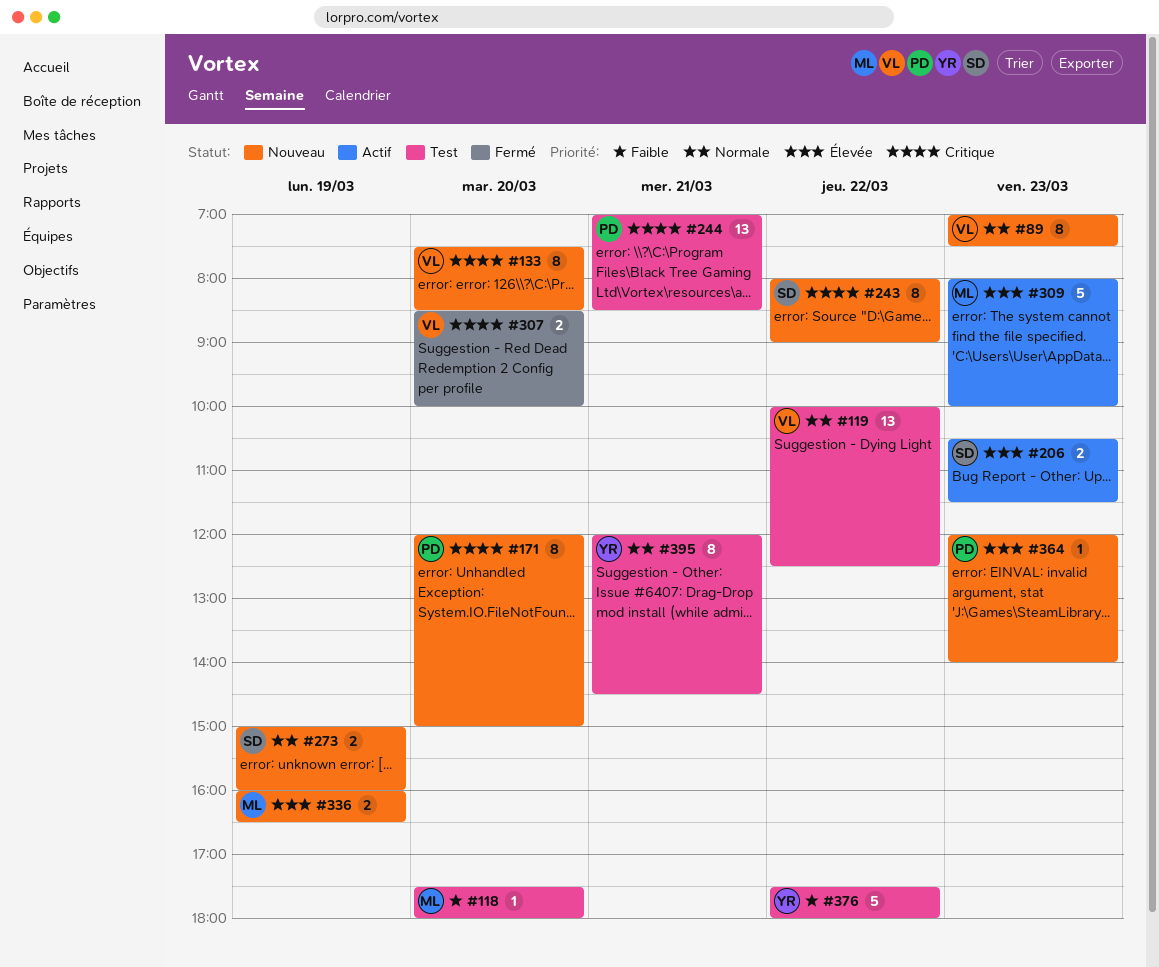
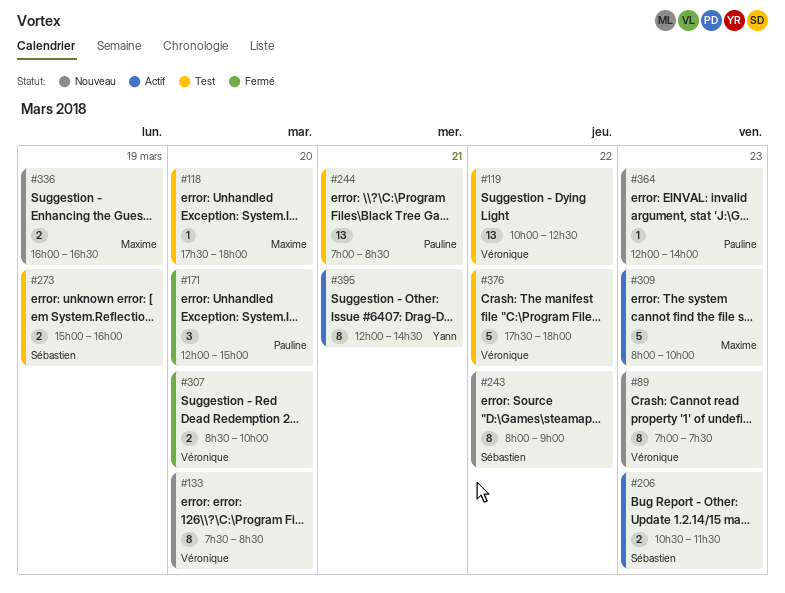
#171, status: Nouveau -> Fermé
#171, estimate: 8 -> 3
#273, status: Nouveau -> Test
#376, owner: Yann -> Véronique
#395, status: Test -> Actif

